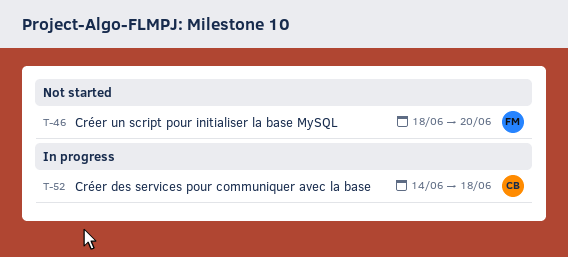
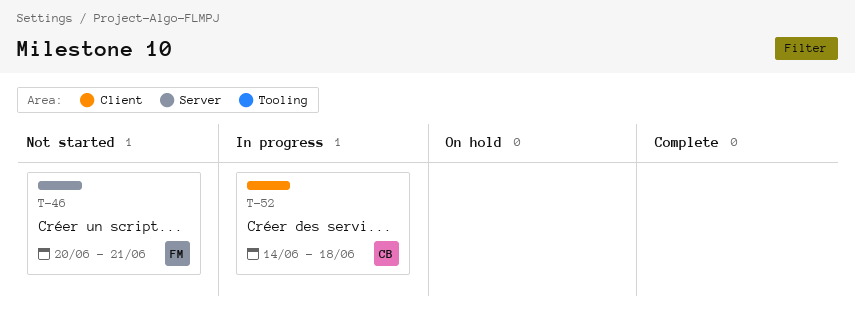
T-46, start: Jun 18 -> Jun 20
T-46, due: Jun 20 -> Jun 21

